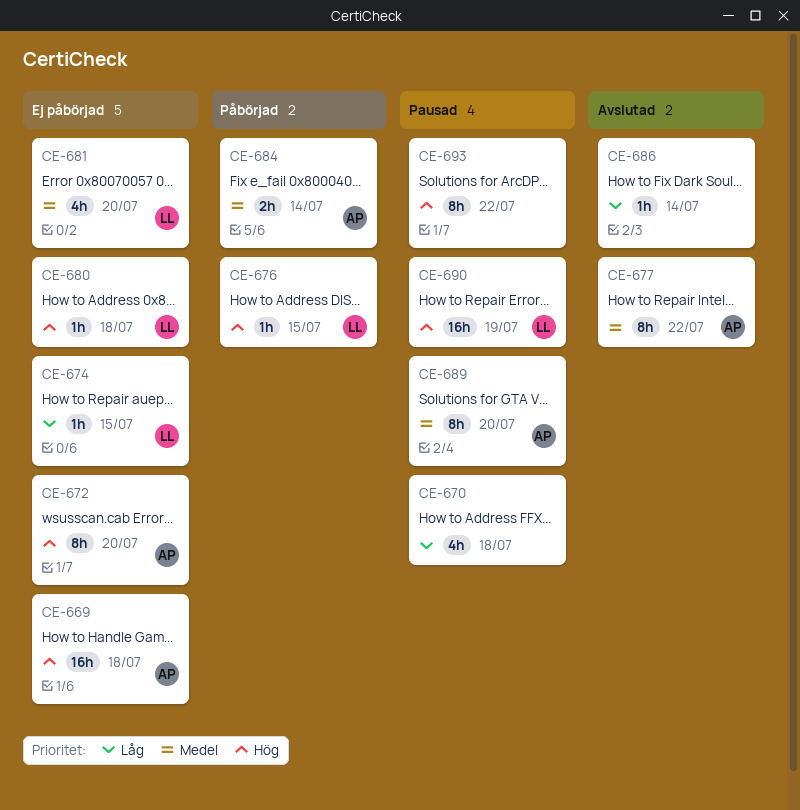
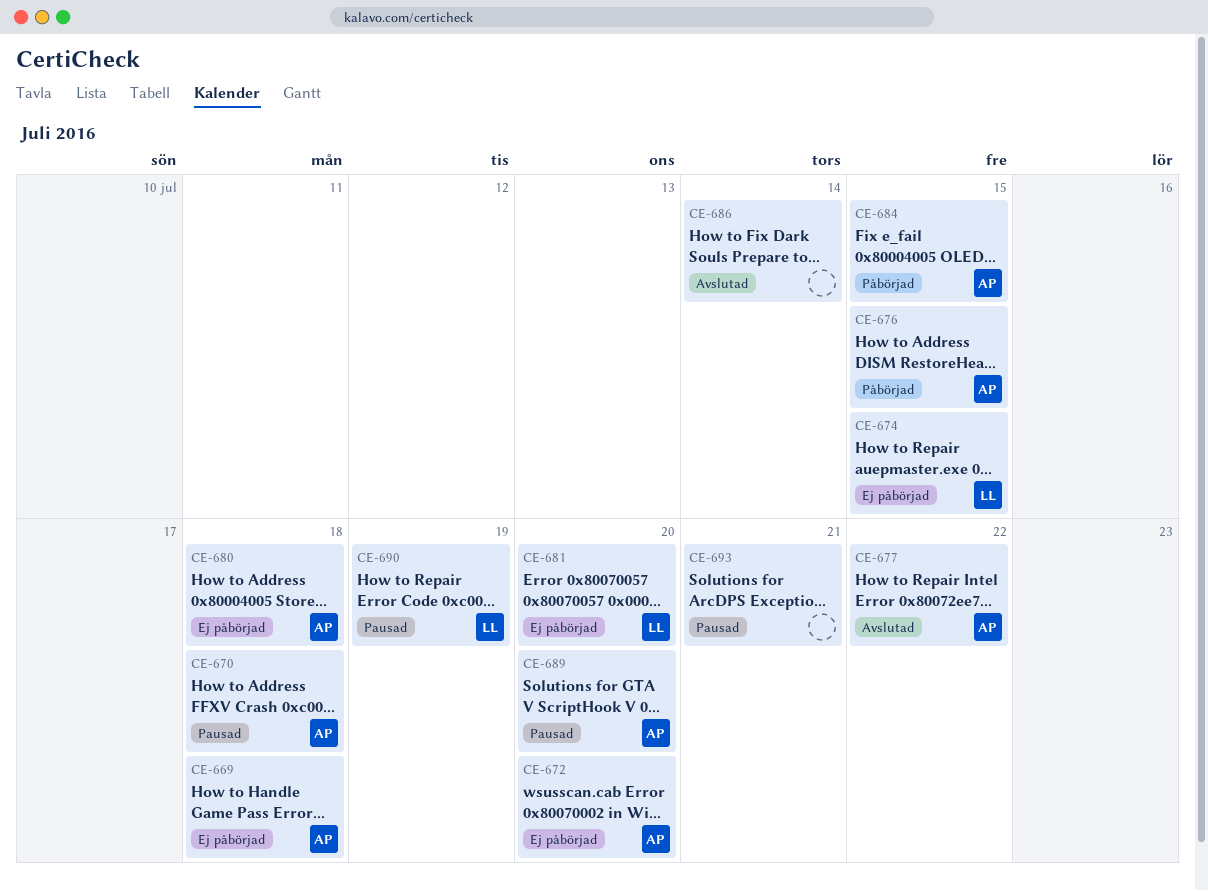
CE-670, owner: none -> AP
CE-676, owner: LL -> AP
CE-680, owner: LL -> AP
CE-684, due: Jul 14 -> Jul 15
CE-693, due: Jul 22 -> Jul 21

